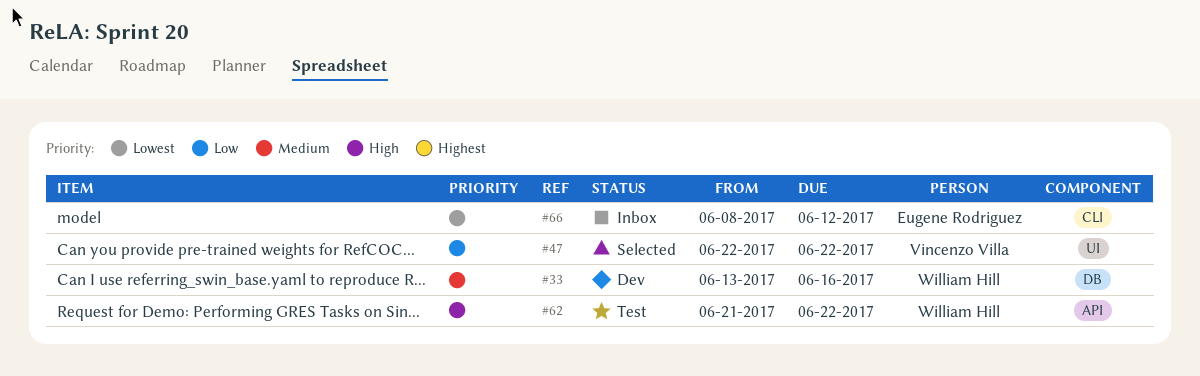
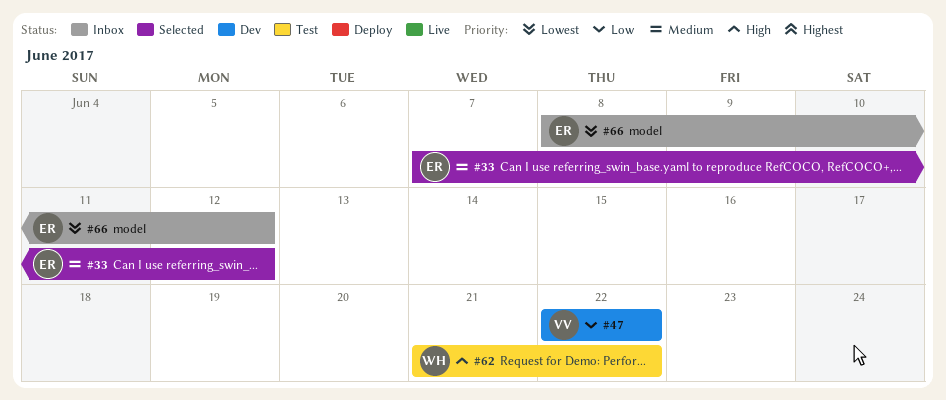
#33, status: Dev -> Selected
#33, owner: William Hill -> Eugene Rodriguez
#33, start: Jun 13 -> Jun 7
#33, due: Jun 16 -> Jun 12
#47, status: Selected -> Dev

